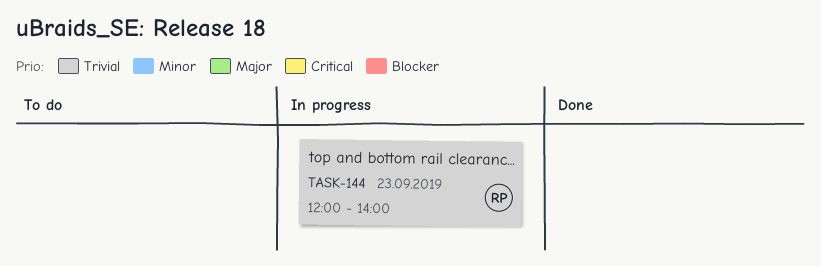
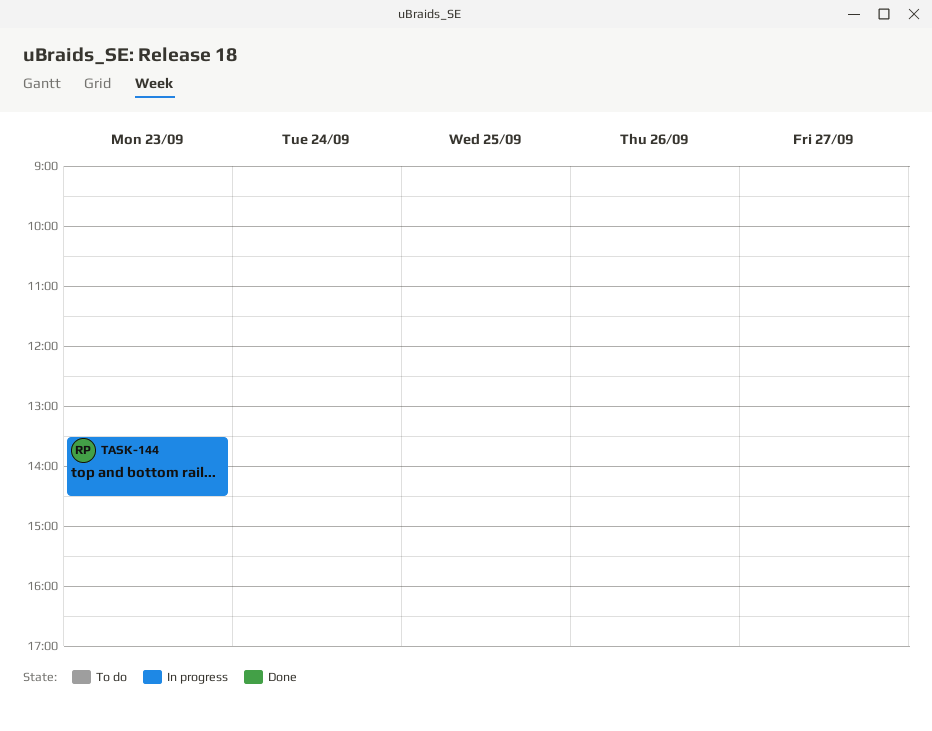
TASK-144, begins: 12:00 -> 13:30
TASK-144, ends: 14:00 -> 14:30

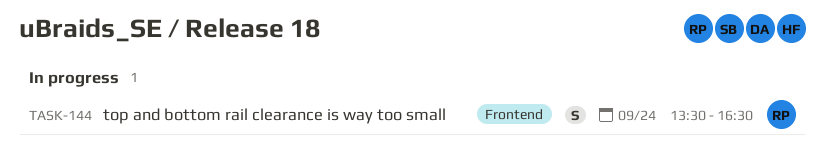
TASK-144, day: Sep 23 -> Sep 24
TASK-144, ends: 14:30 -> 16:30

